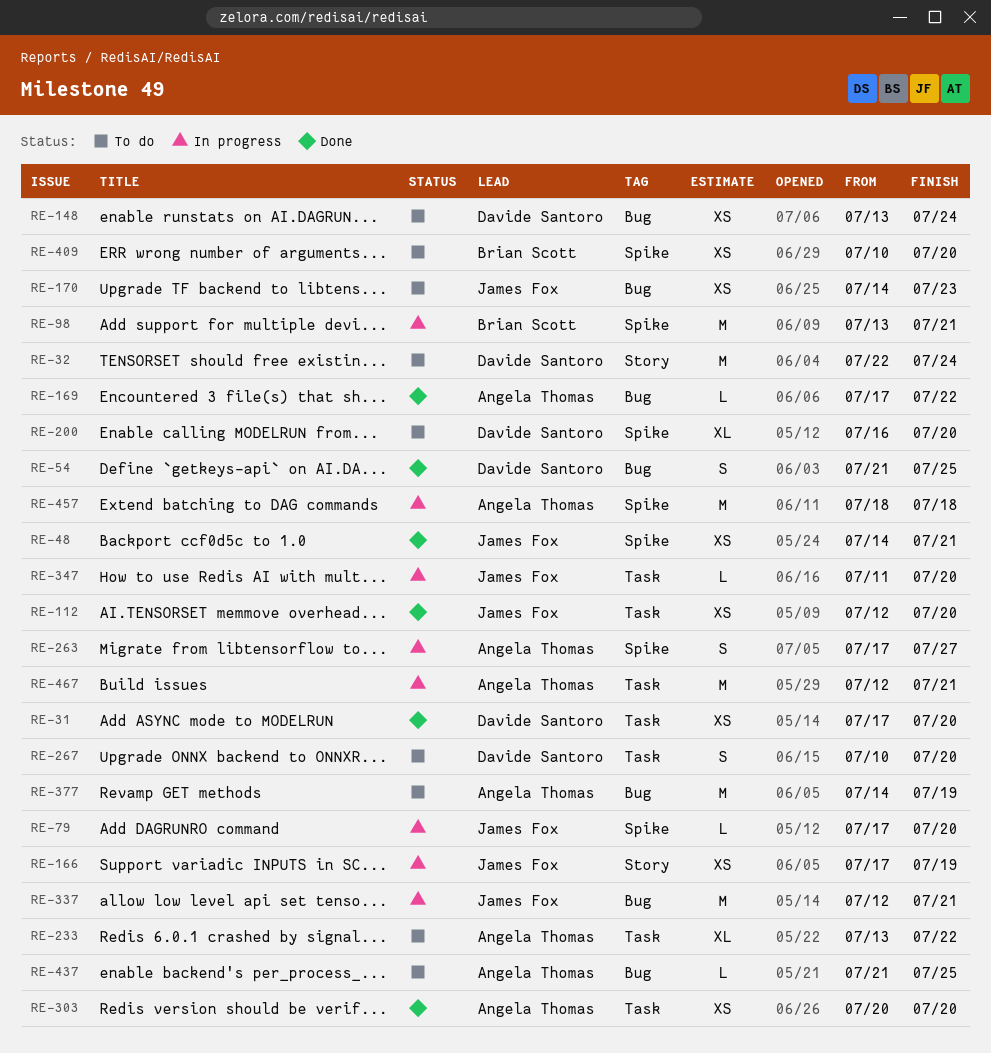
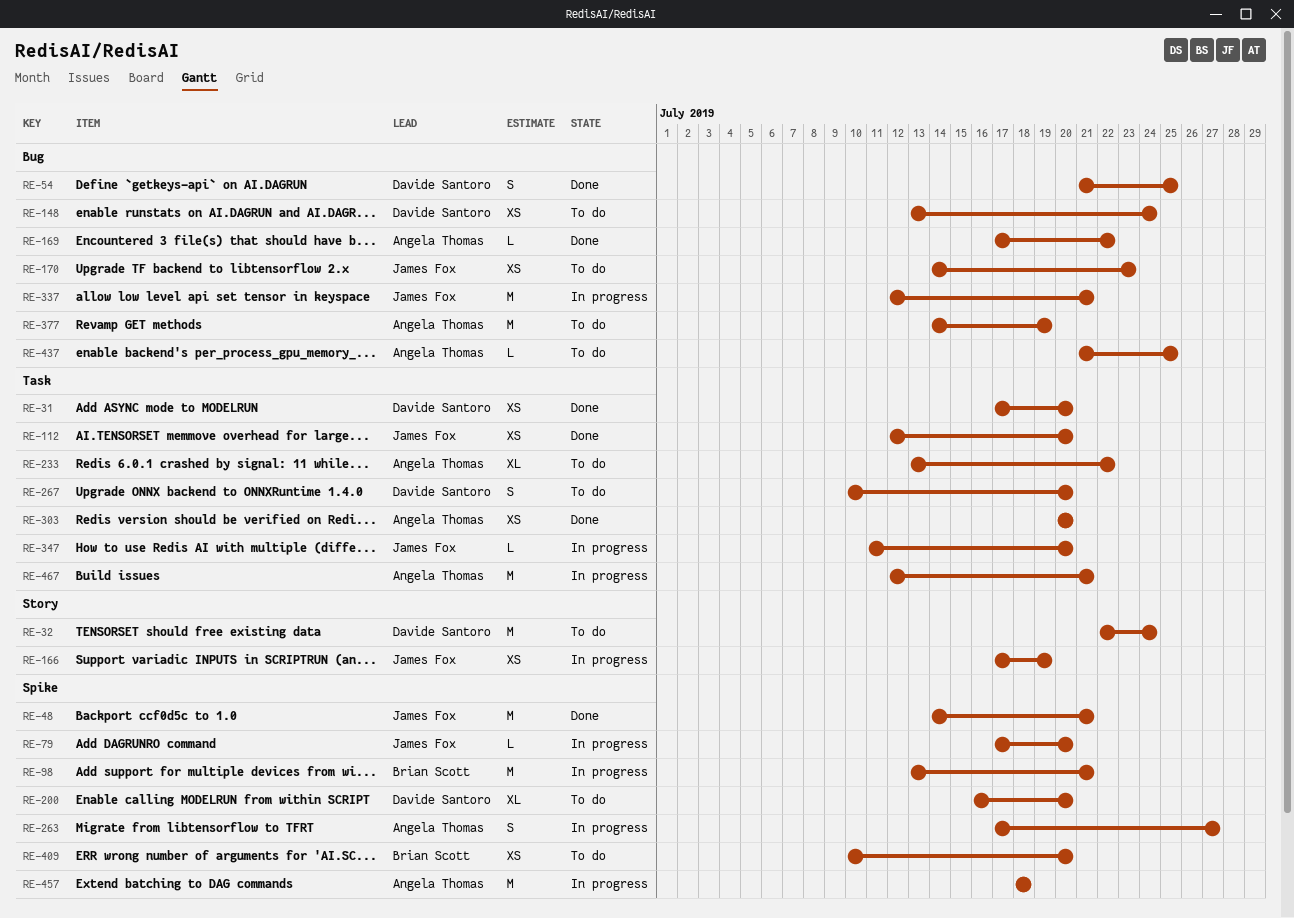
RE-48, estimate: XS -> M

